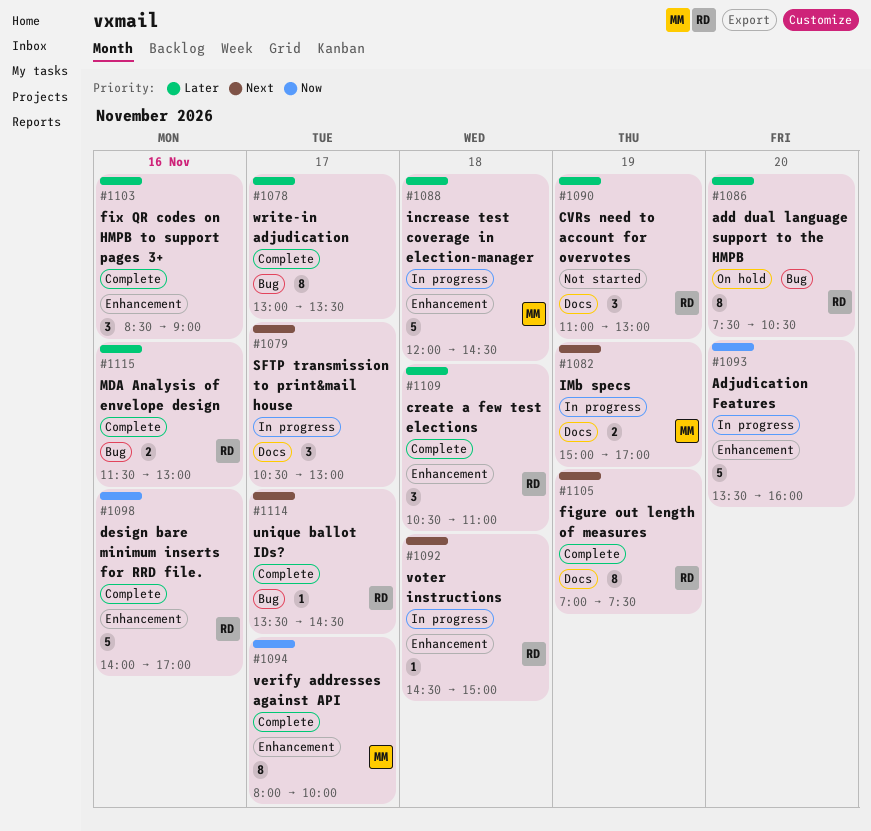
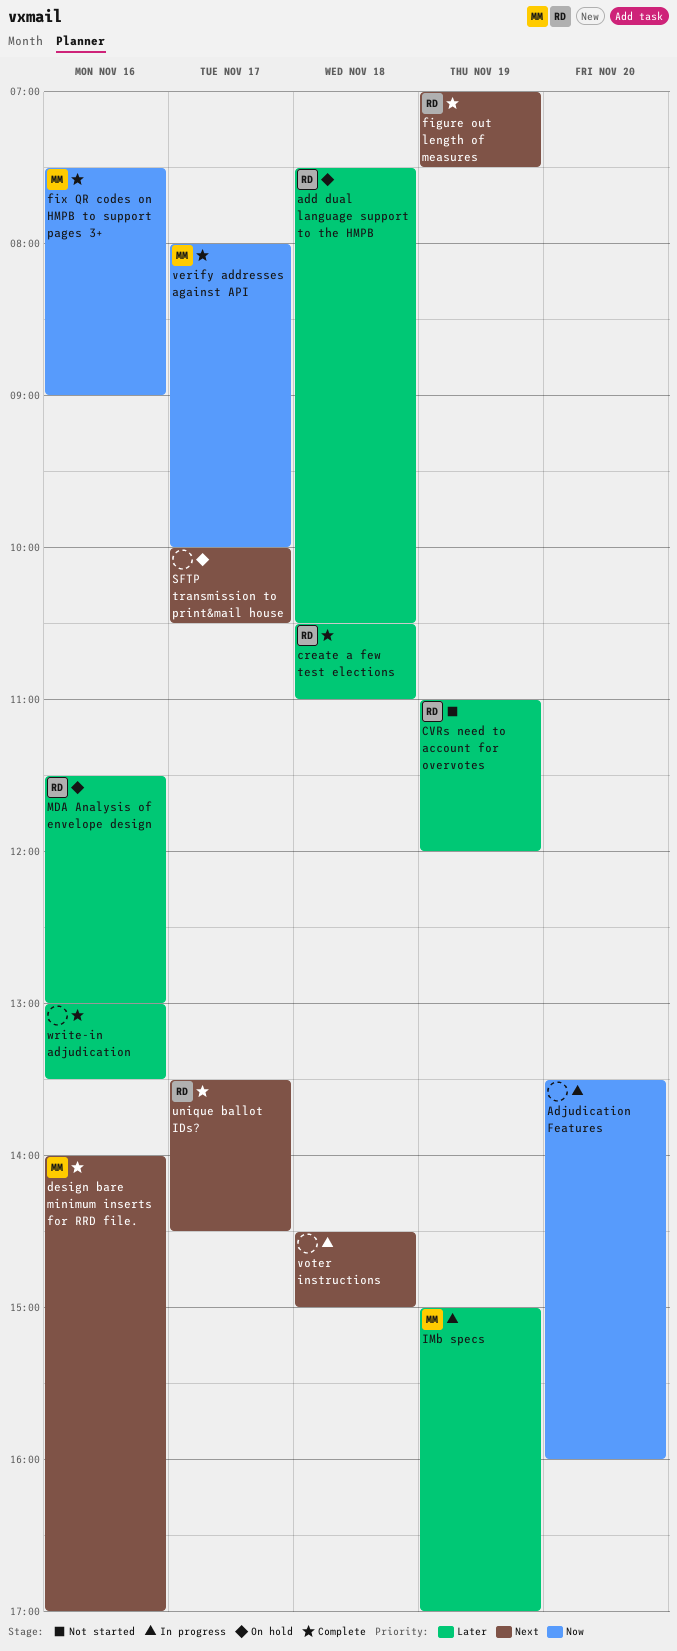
add dual language support to the HMPB, day: Nov 20 -> Nov 18
CVRs need to account for overvotes, ends: 13:00 -> 12:00
design bare minimum inserts for RRD file., owner: RD -> MM
design bare minimum inserts for RRD file., priority: Now -> Next
fix QR codes on HMPB to support pages 3+, owner: none -> MM
fix QR codes on HMPB to support pages 3+, priority: Later -> Now
fix QR codes on HMPB to support pages 3+, begins: 08:30 -> 07:30
IMb specs, priority: Next -> Later
increase test coverage in election-manager: present -> none
MDA Analysis of envelope design, status: Complete -> On hold
SFTP transmission to print&mail house, status: In progress -> On hold
SFTP transmission to print&mail house, begins: 10:30 -> 10:00
SFTP transmission to print&mail house, ends: 13:00 -> 10:30
voter instructions, owner: RD -> none
write-in adjudication, day: Nov 17 -> Nov 16

